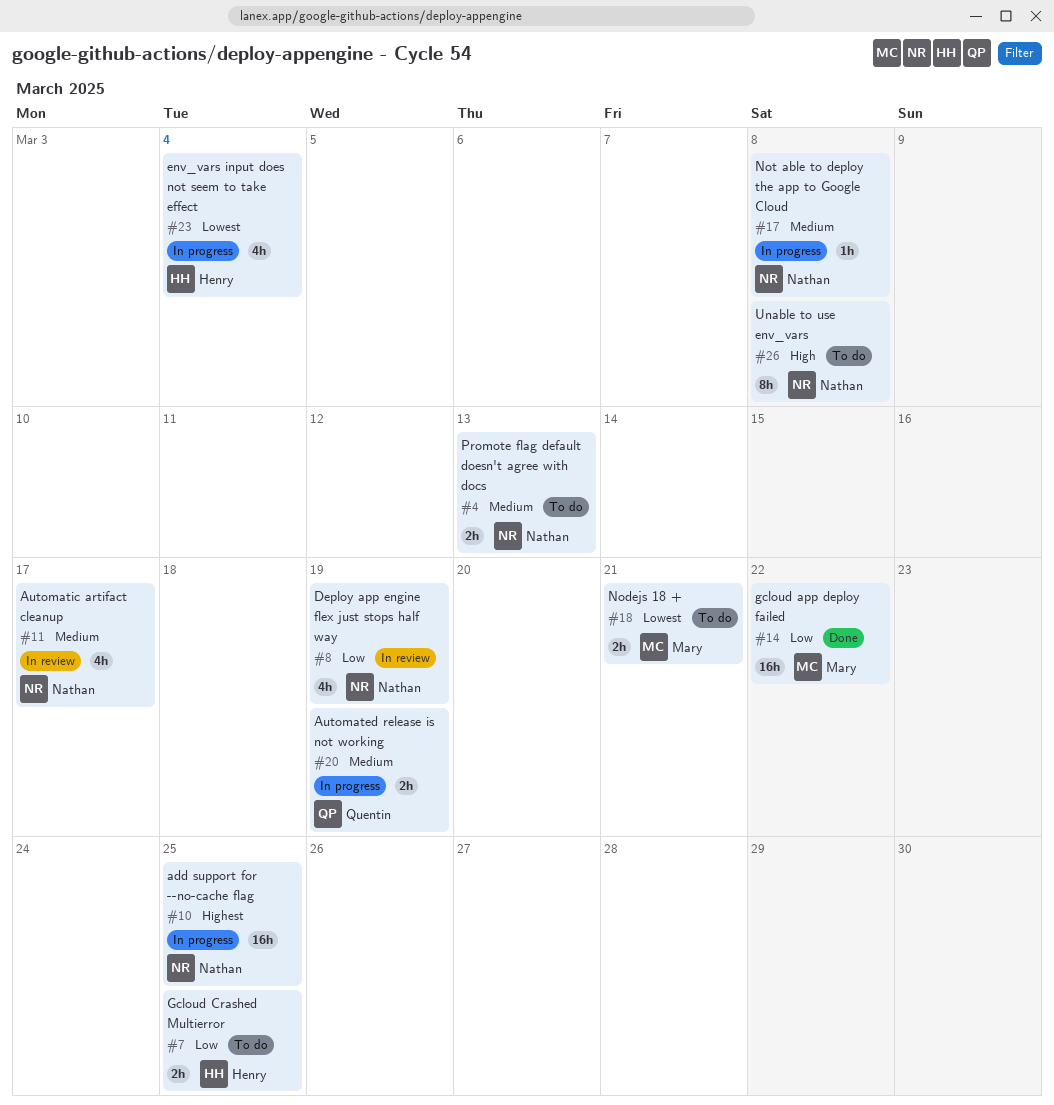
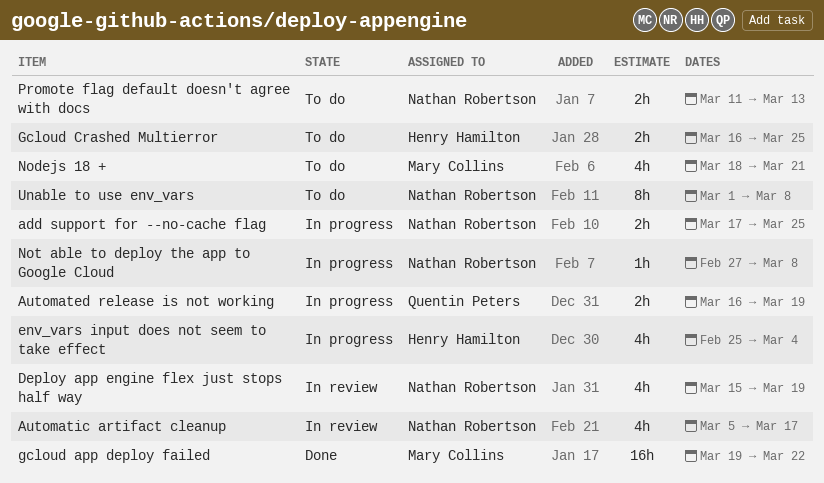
add support for --no-cache flag, estimate: 16h -> 2h
Nodejs 18 +, estimate: 2h -> 4h

